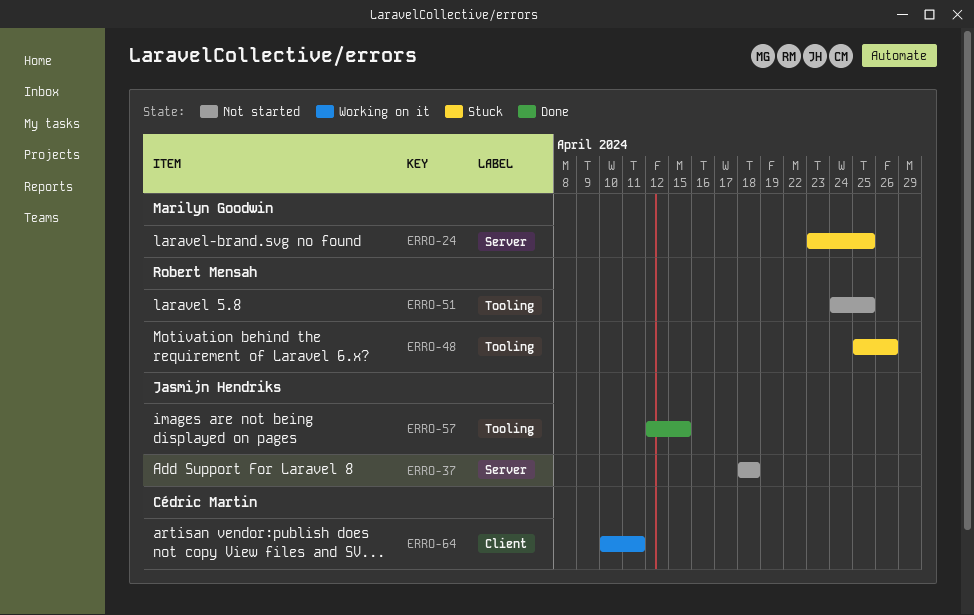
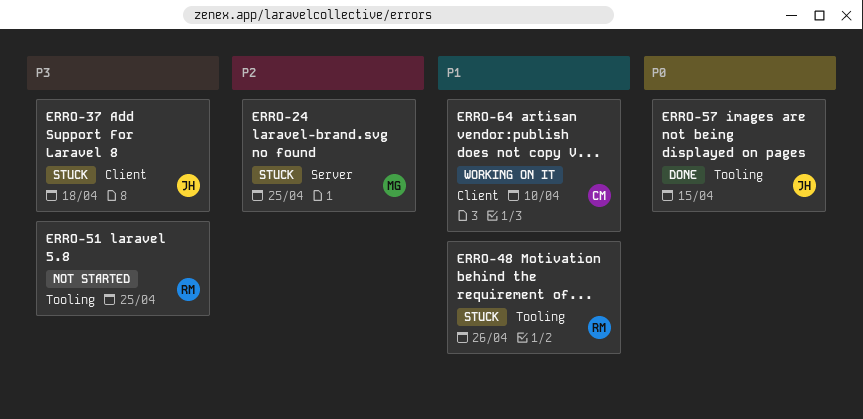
ERRO-37, status: Not started -> Stuck
ERRO-37, label: Server -> Client
ERRO-64, due: Apr 11 -> Apr 10

